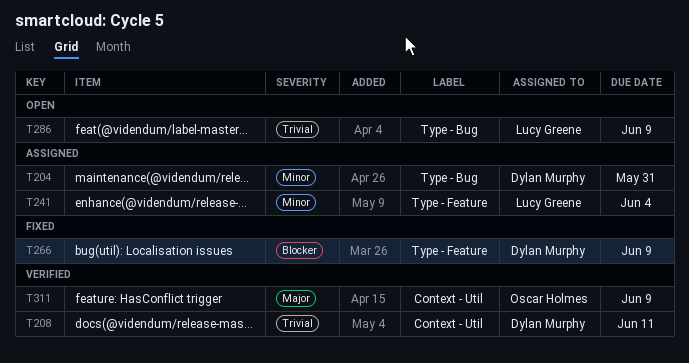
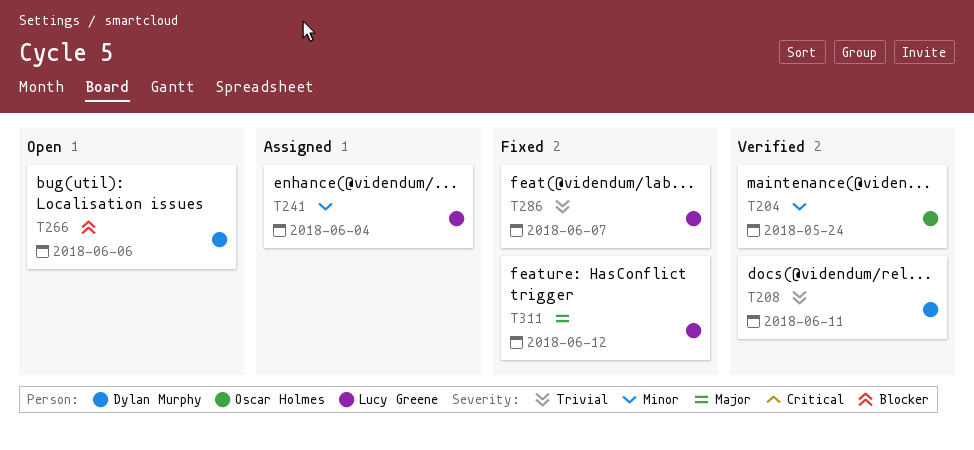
T204, status: Assigned -> Verified
T204, owner: Dylan Murphy -> Oscar Holmes
T204, due: May 31 -> May 24
T266, status: Fixed -> Open
T266, due: Jun 9 -> Jun 6
T286, status: Open -> Fixed
T286, due: Jun 9 -> Jun 7
T311, status: Verified -> Fixed
T311, owner: Oscar Holmes -> Lucy Greene
T311, due: Jun 9 -> Jun 12

